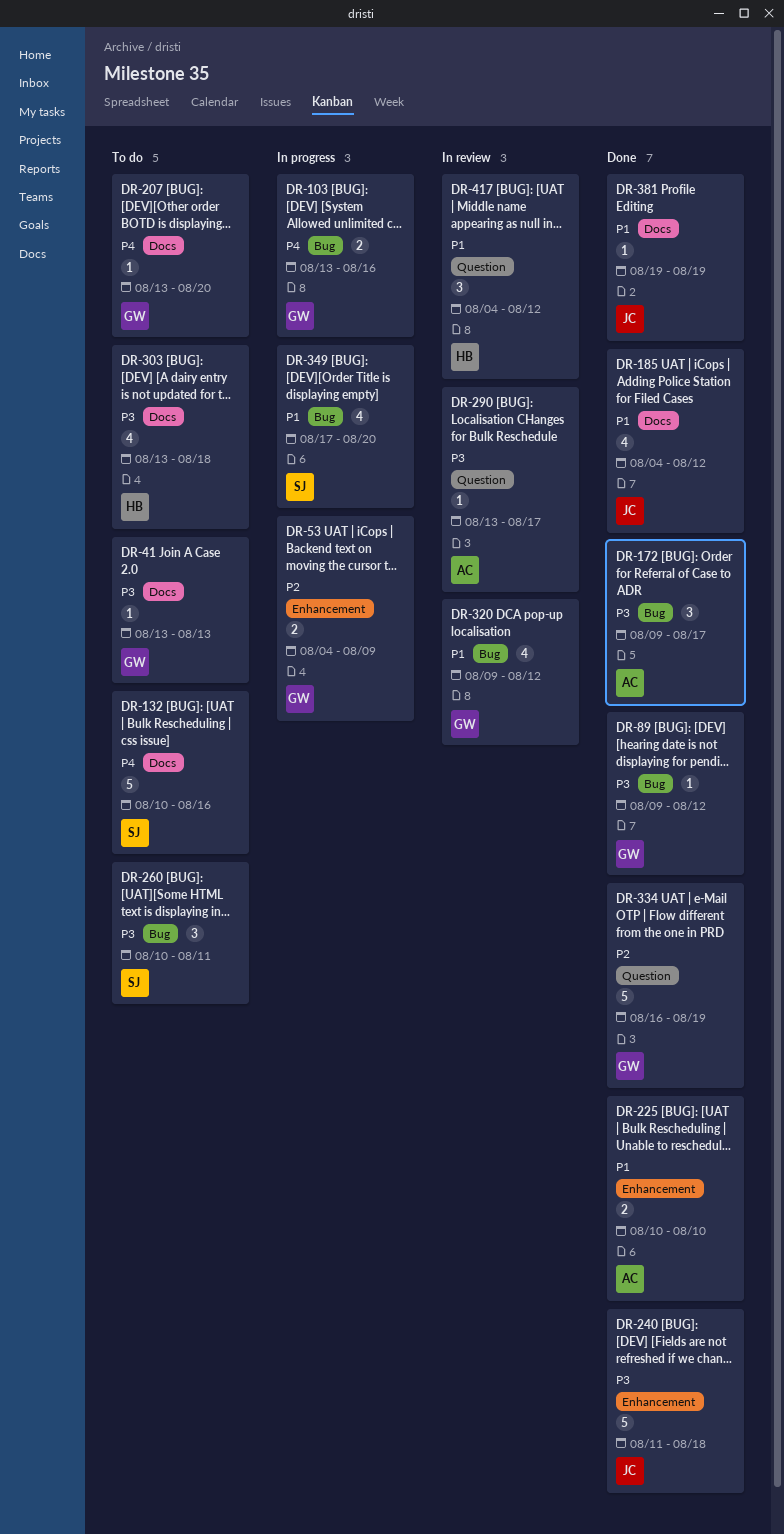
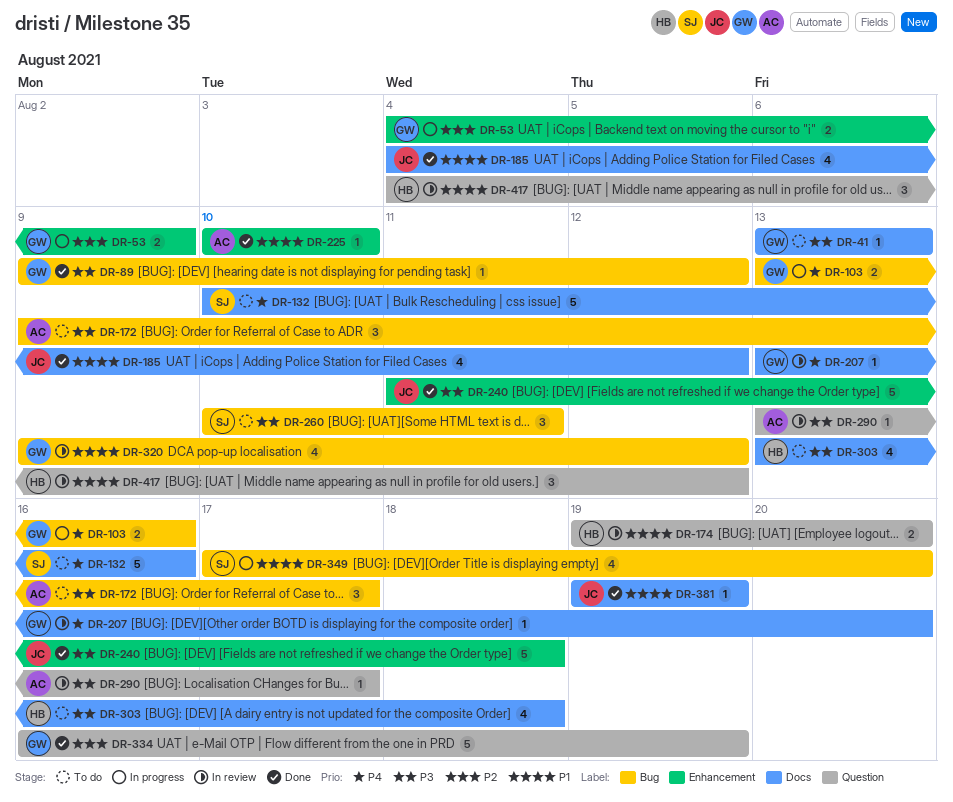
DR-172, status: Done -> To do
DR-174: none -> present
DR-207, status: To do -> In review
DR-225, estimate: 2 -> 1

